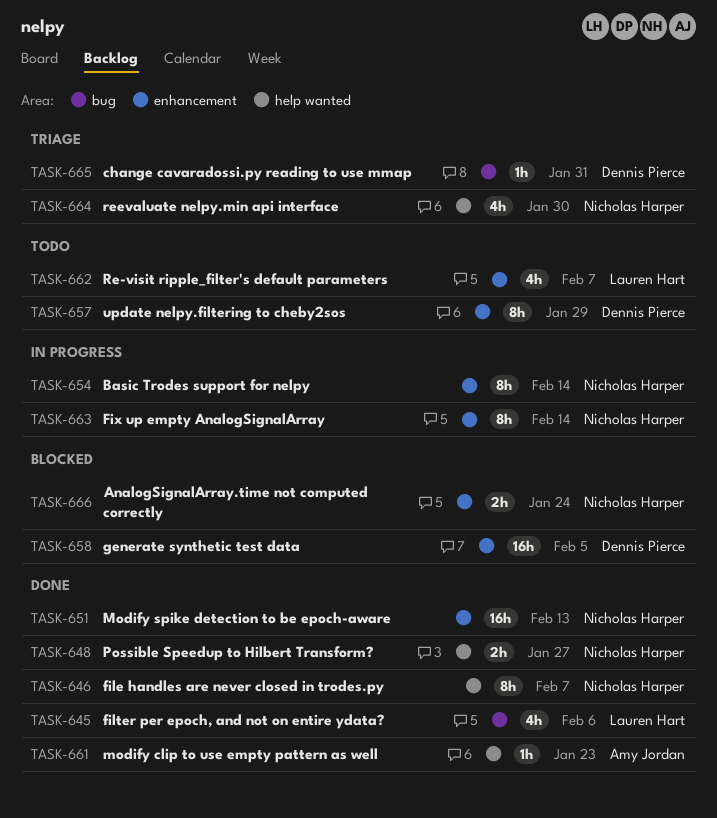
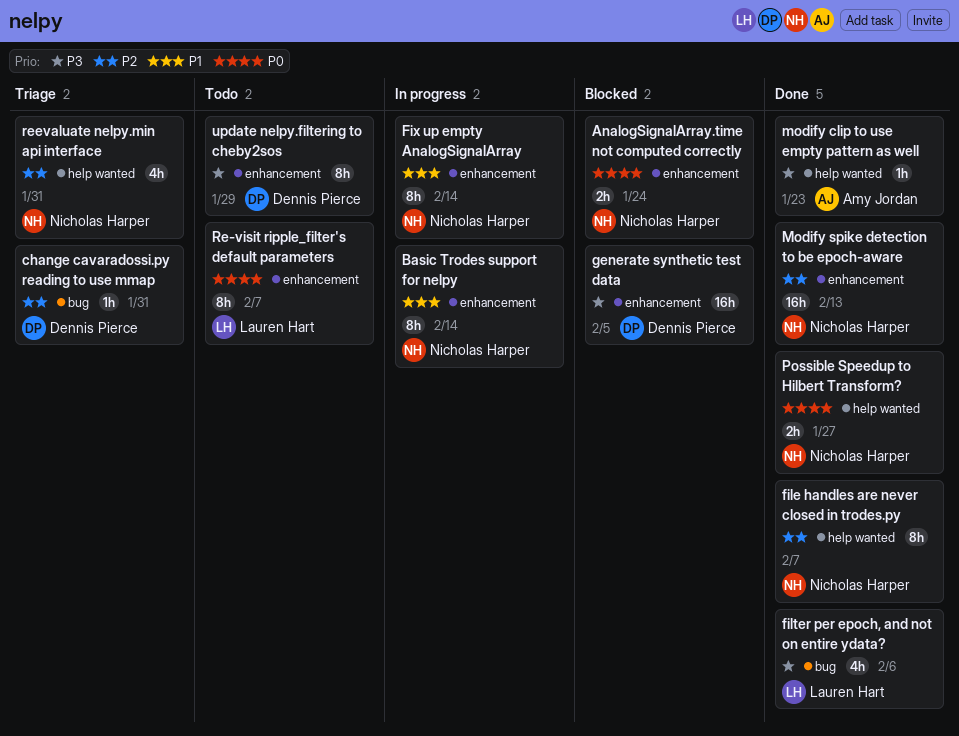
Re-visit ripple_filter's default parameters, estimate: 4h -> 8h
reevaluate nelpy.min api interface, due: Jan 30 -> Jan 31

